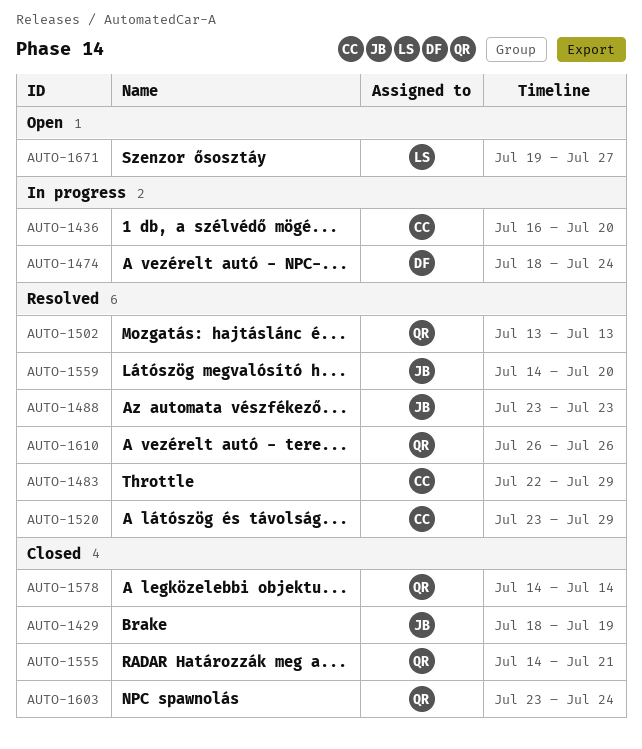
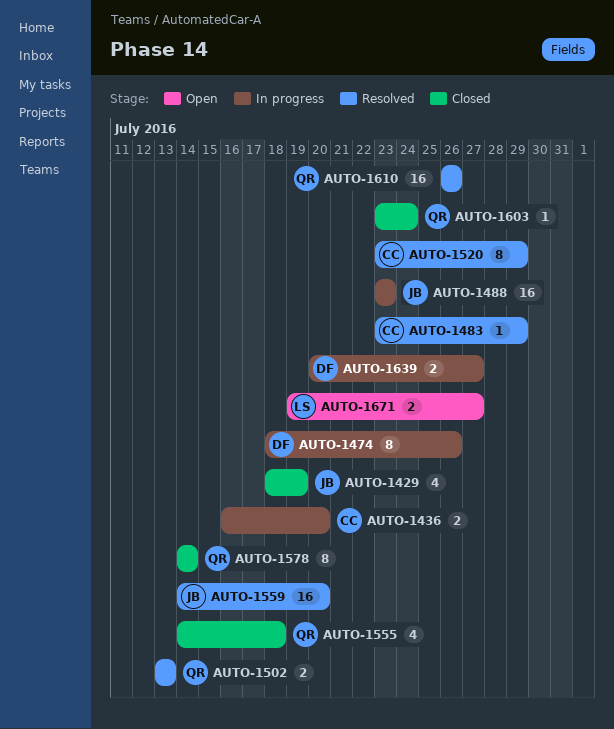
AUTO-1474, due: Jul 24 -> Jul 26
AUTO-1483, start: Jul 22 -> Jul 23
AUTO-1488, status: Resolved -> In progress
AUTO-1555, due: Jul 21 -> Jul 18
AUTO-1639: none -> present

